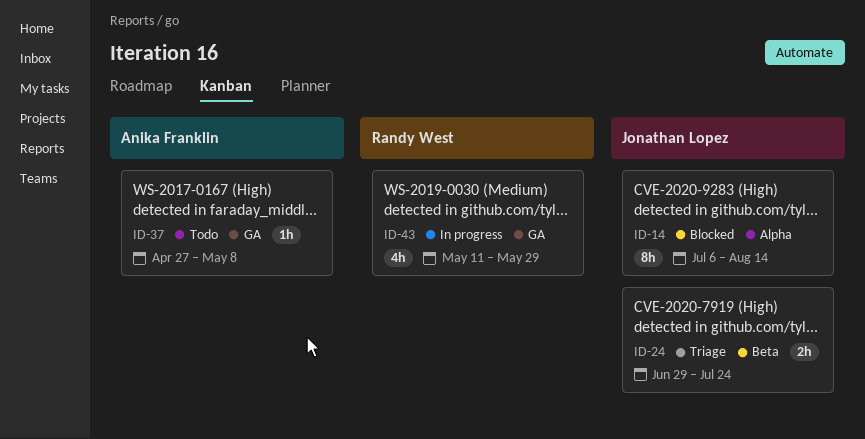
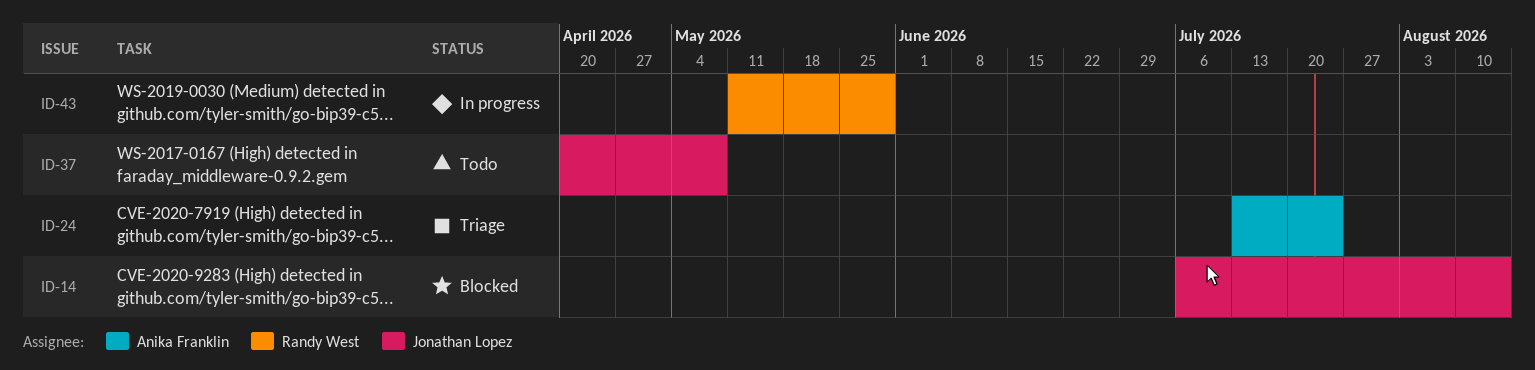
ID-24, owner: Jonathan Lopez -> Anika Franklin
ID-24, start: Jun 29 -> Jul 13
ID-37, owner: Anika Franklin -> Jonathan Lopez
ID-37, start: Apr 27 -> Apr 20

